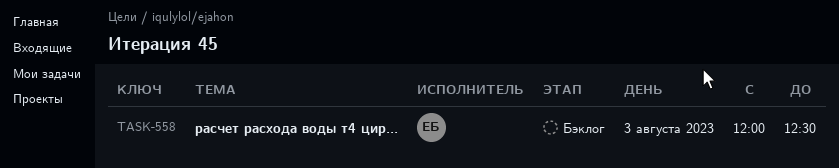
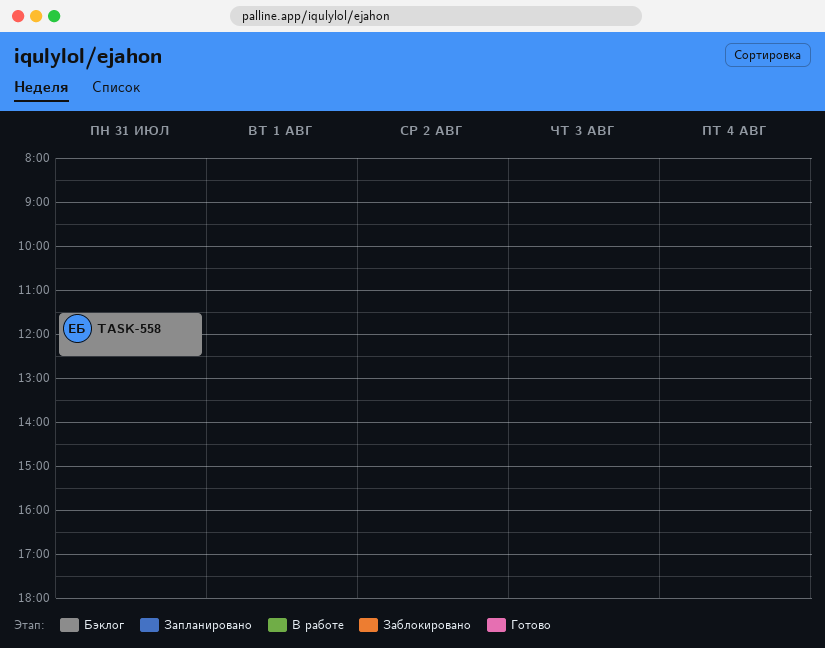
TASK-558, day: Aug 3 -> Jul 31
TASK-558, begins: 12:00 -> 11:30

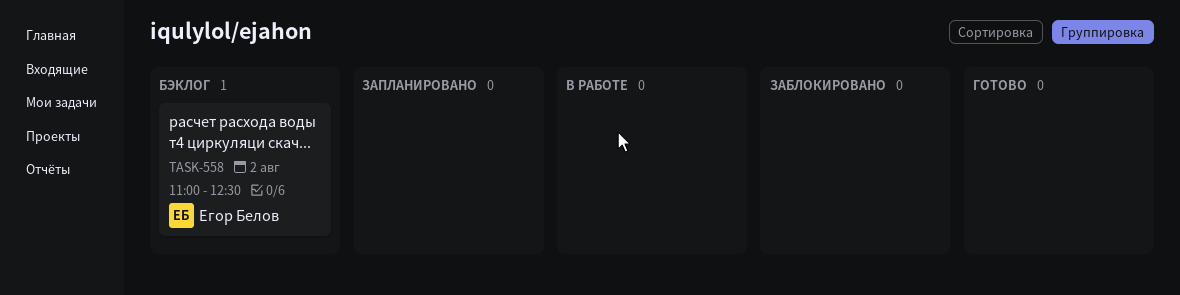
TASK-558, day: Jul 31 -> Aug 2
TASK-558, begins: 11:30 -> 11:00

